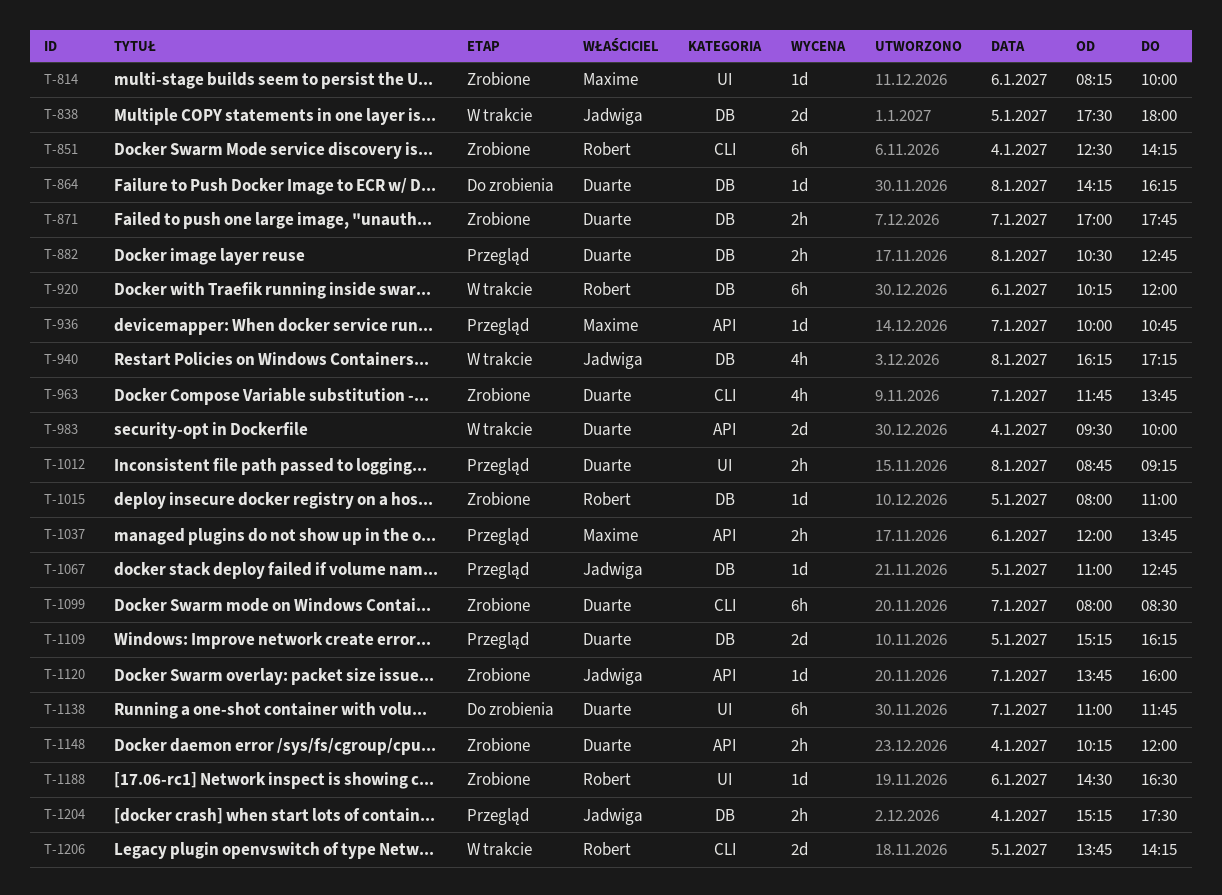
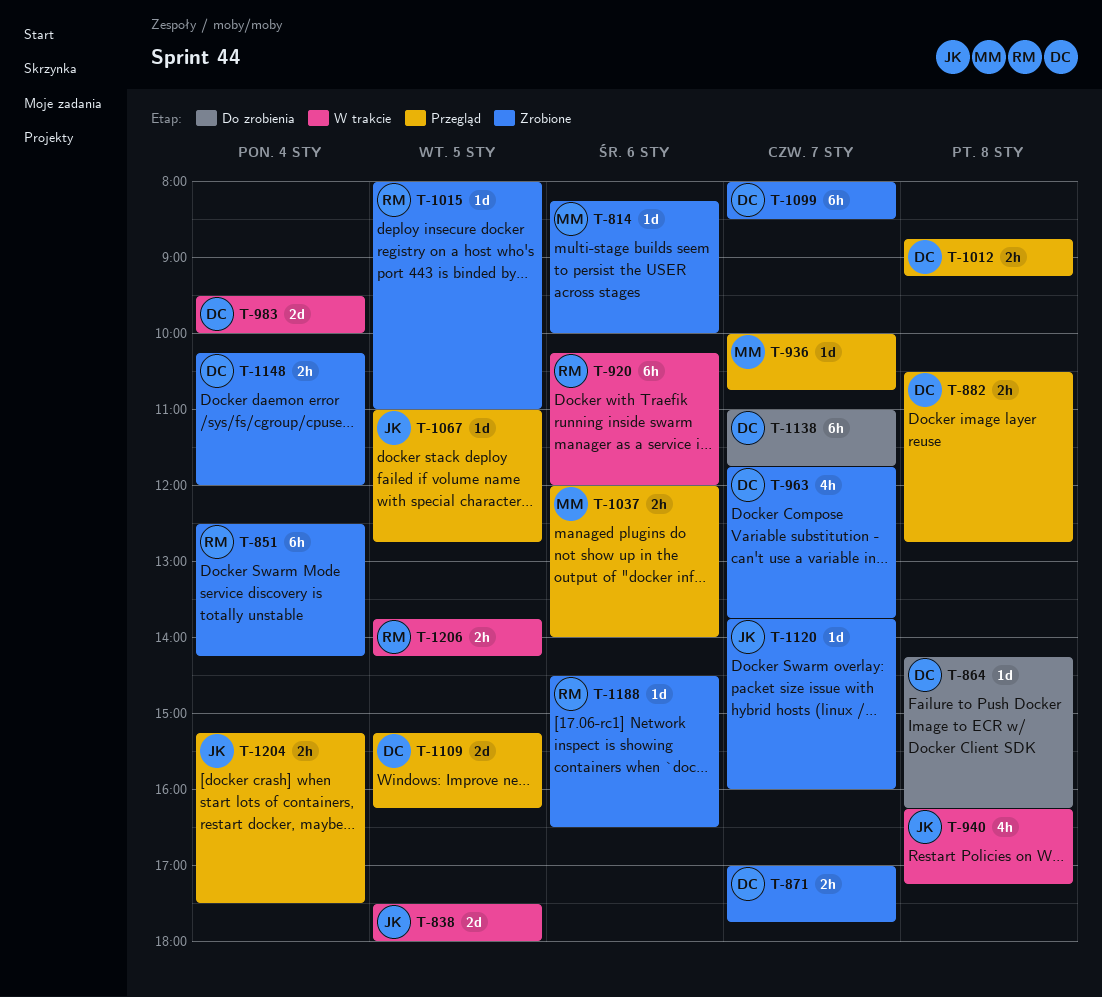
T-1037, ends: 13:45 -> 14:00
T-1206, estimate: 2d -> 2h

